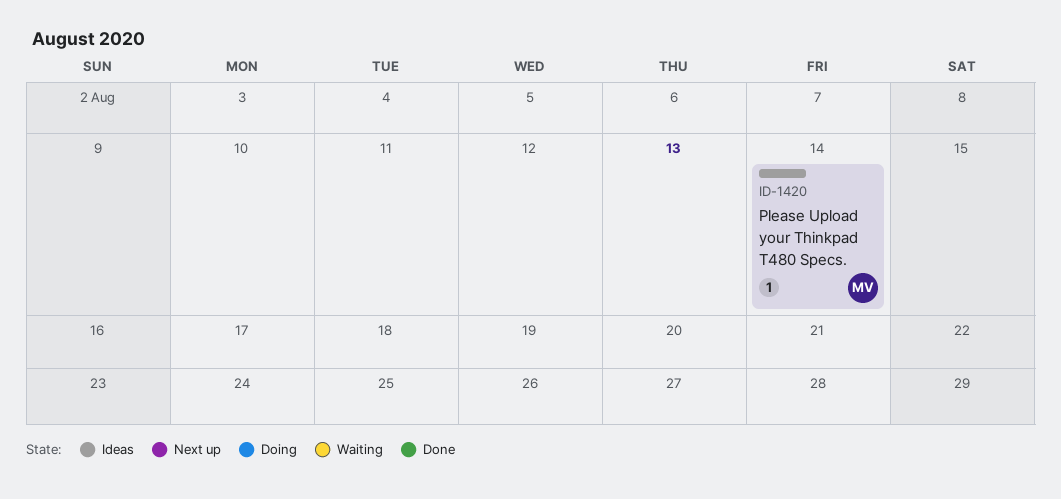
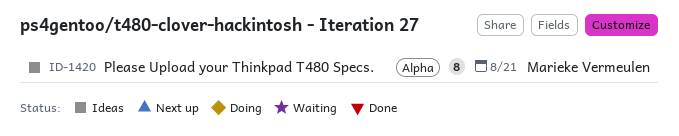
ID-1420, estimate: 1 -> 8
ID-1420, due: Aug 14 -> Aug 21

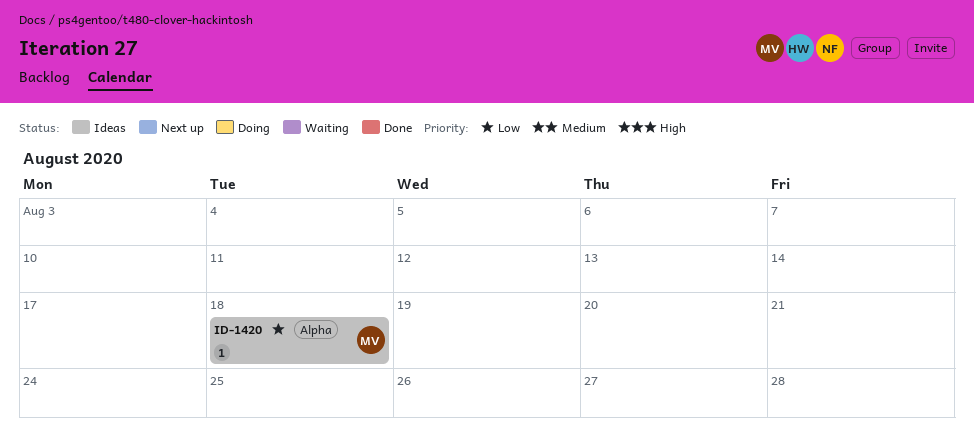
ID-1420, estimate: 8 -> 1
ID-1420, due: Aug 21 -> Aug 18

